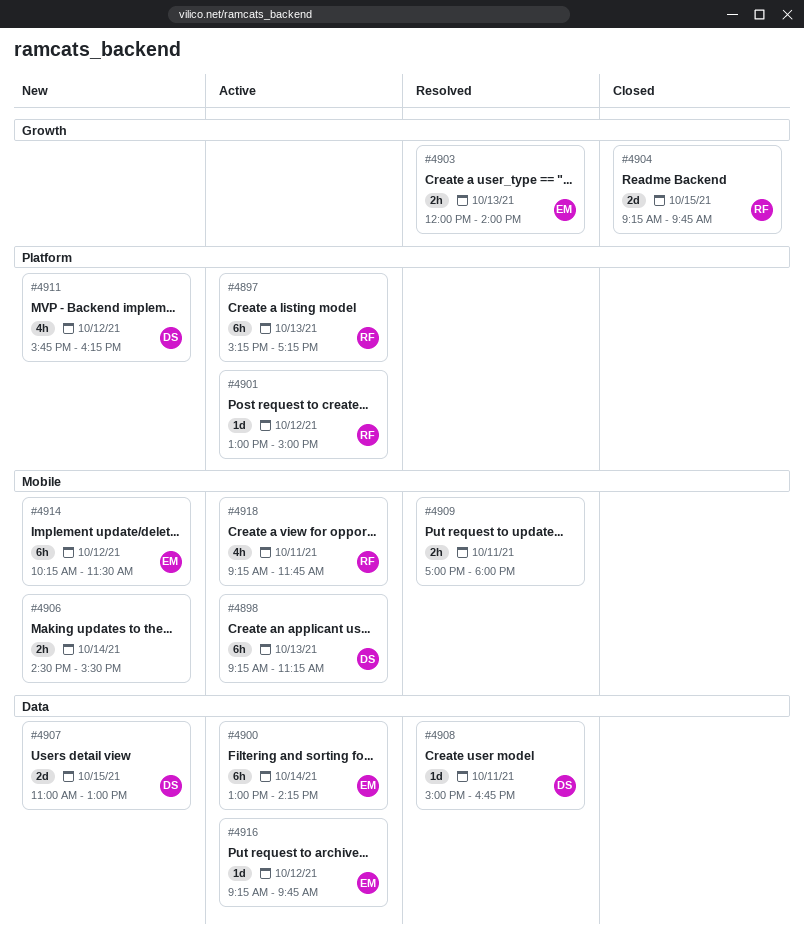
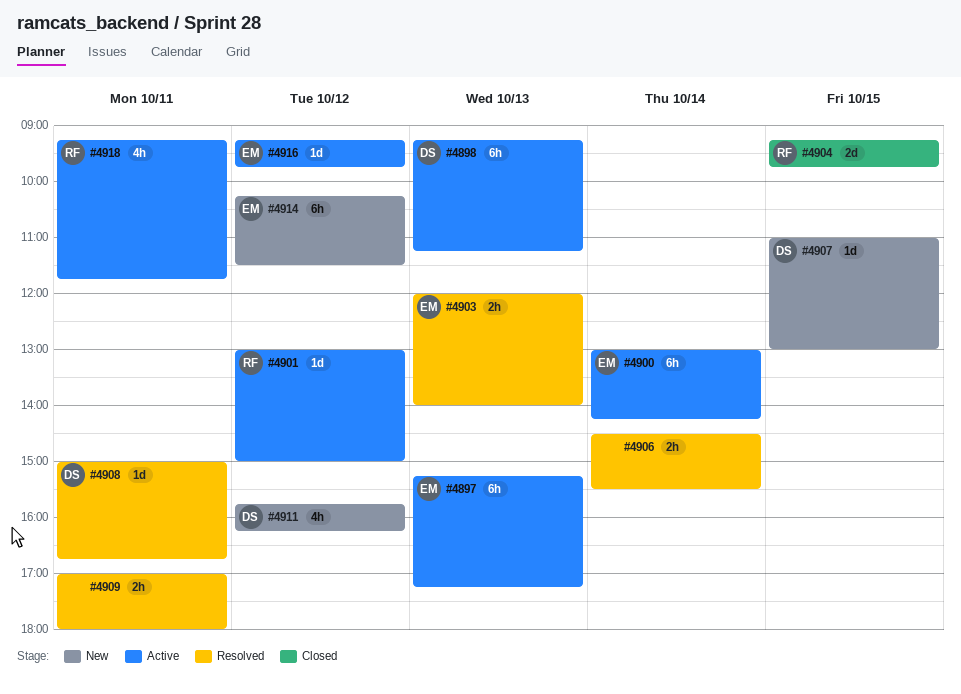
#4897, owner: RF -> EM
#4906, status: New -> Resolved
#4907, estimate: 2d -> 1d

